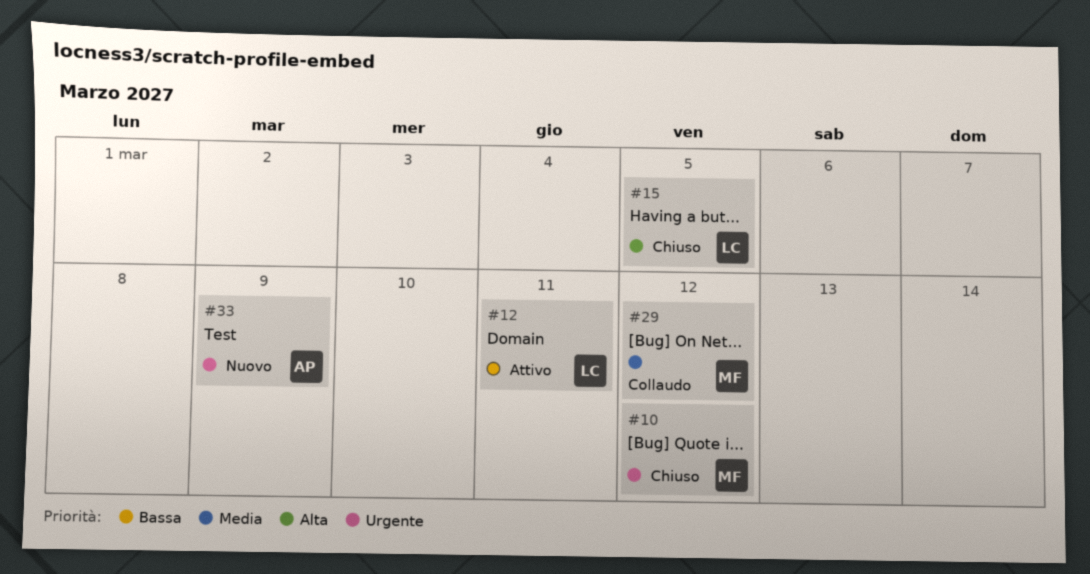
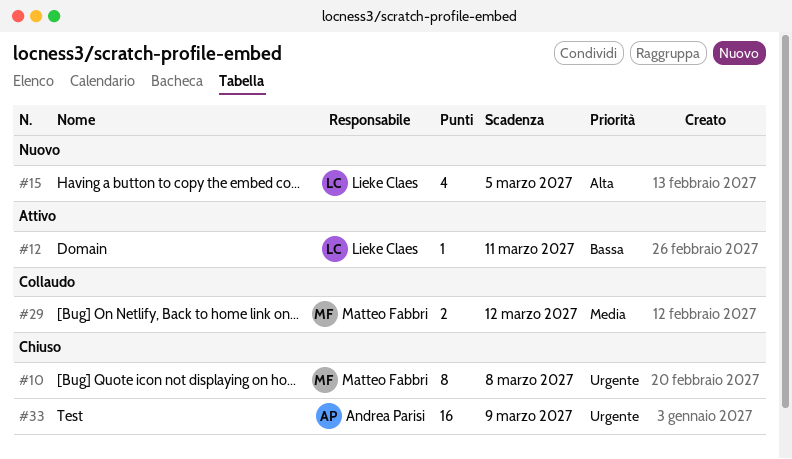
#10, due: Mar 12 -> Mar 8
#15, status: Chiuso -> Nuovo
#33, status: Nuovo -> Chiuso

